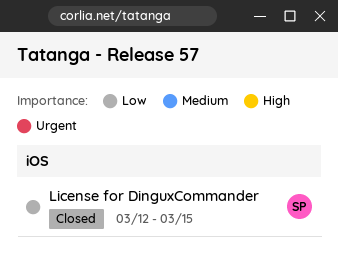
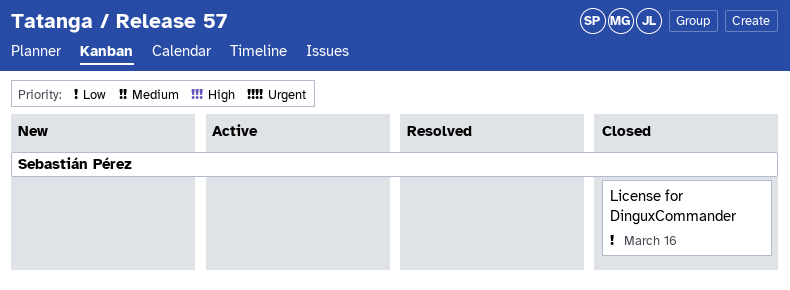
License for DinguxCommander, due: Mar 15 -> Mar 16

